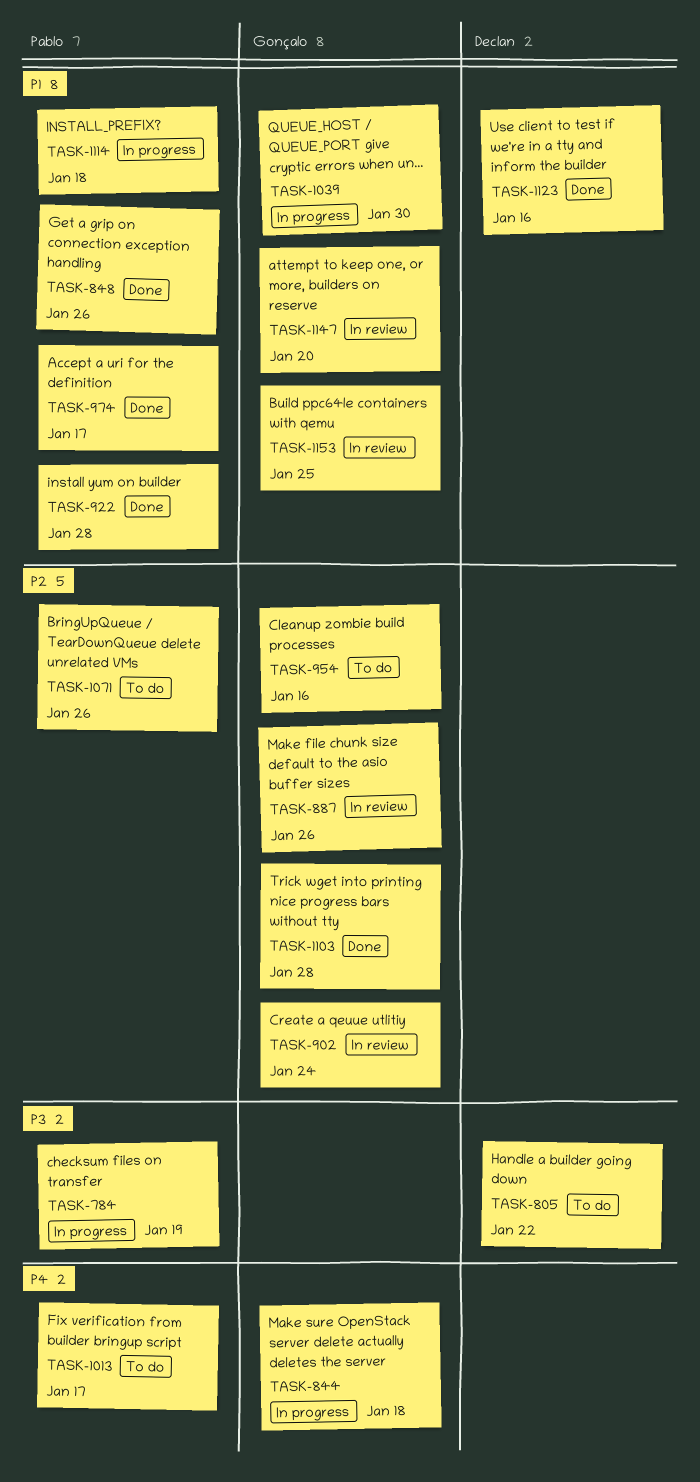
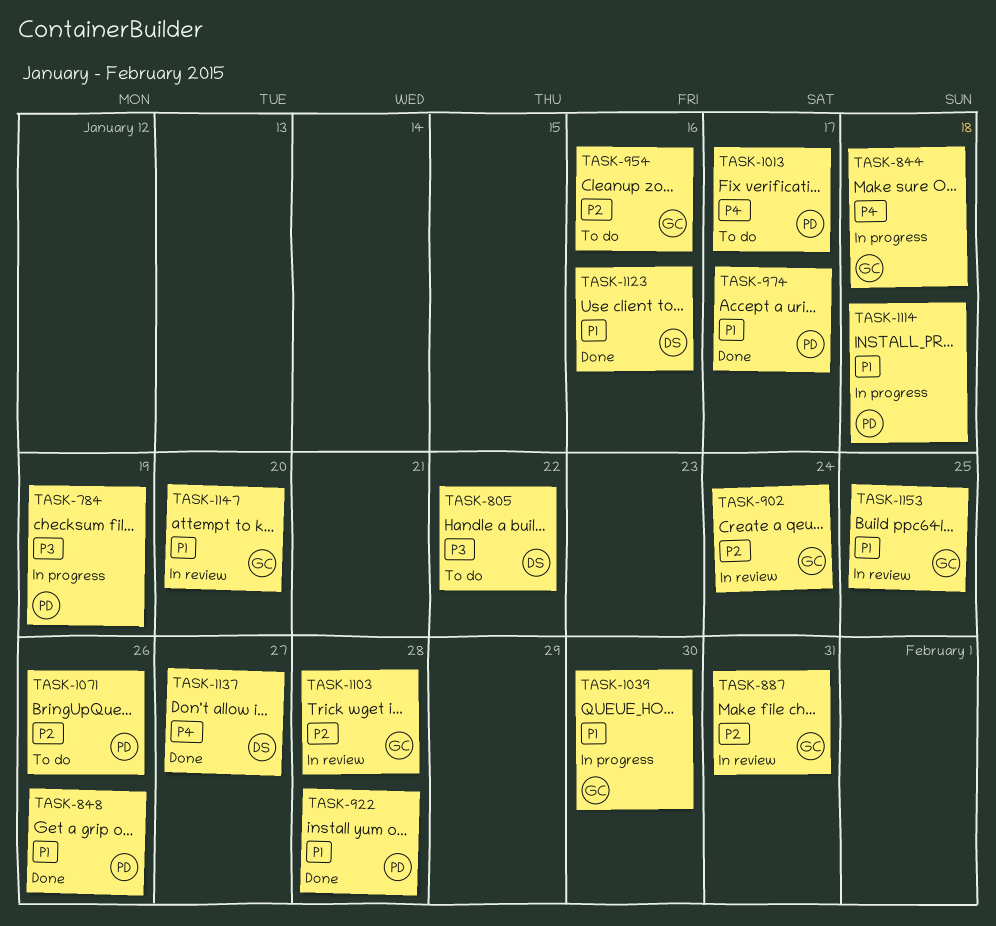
TASK-887, due: Jan 26 -> Jan 31
TASK-1103, status: Done -> In review
TASK-1137: none -> present

